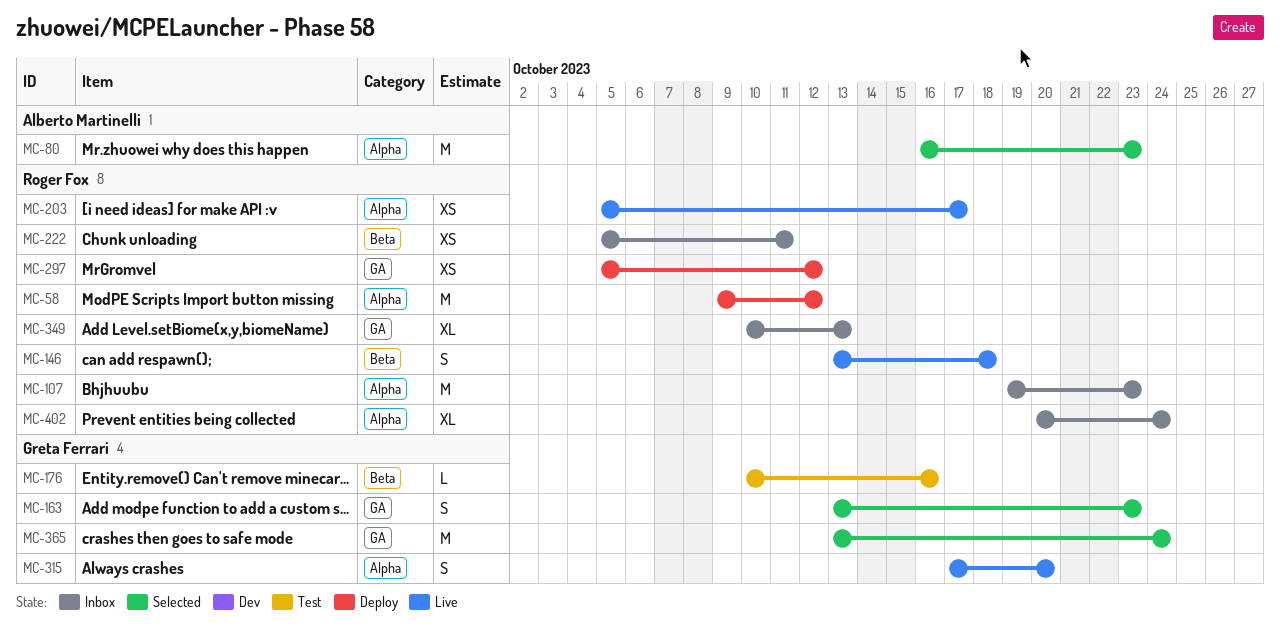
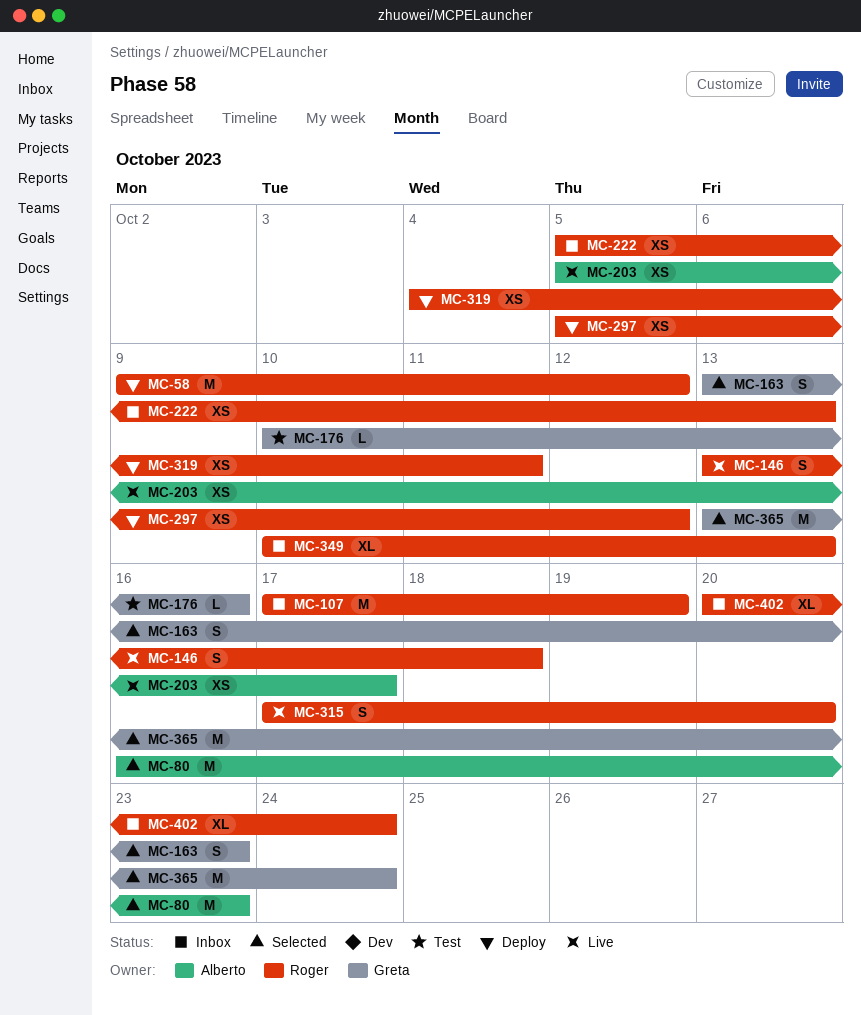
MC-107, start: Oct 19 -> Oct 17
MC-107, due: Oct 23 -> Oct 19
MC-203, owner: Roger Fox -> Alberto Martinelli
MC-222, due: Oct 11 -> Oct 13
MC-315, owner: Greta Ferrari -> Roger Fox
MC-319: none -> present

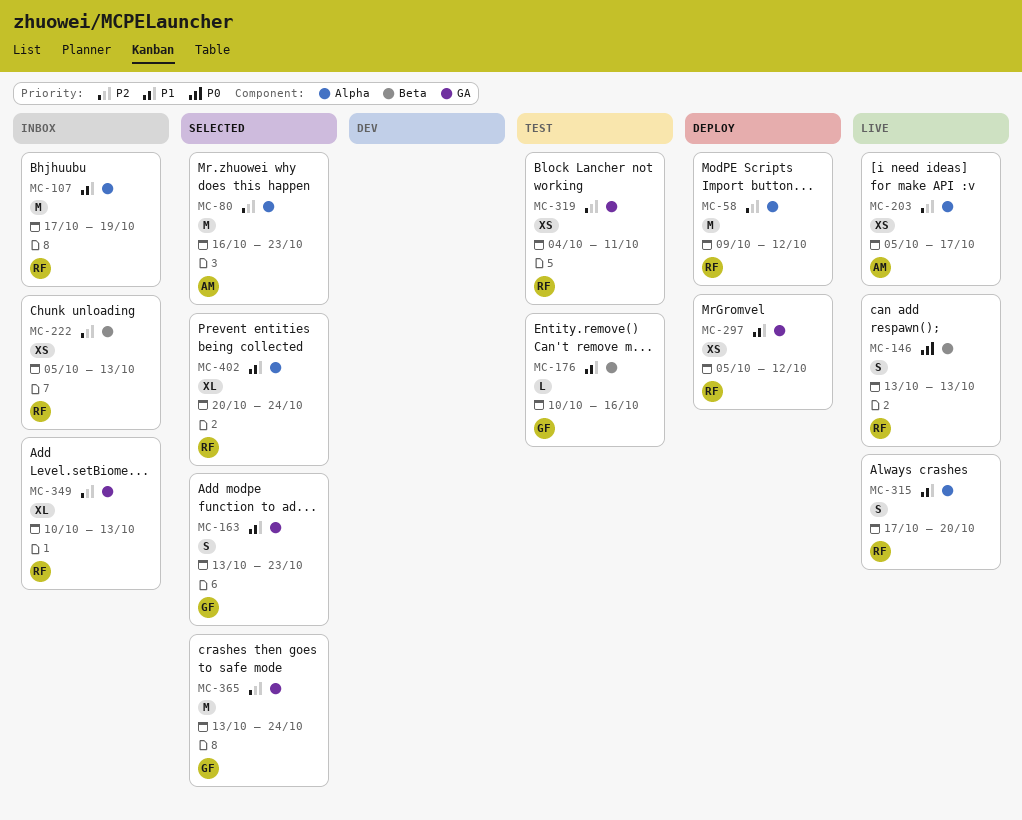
MC-146, due: Oct 18 -> Oct 13
MC-319, status: Deploy -> Test
MC-402, status: Inbox -> Selected

